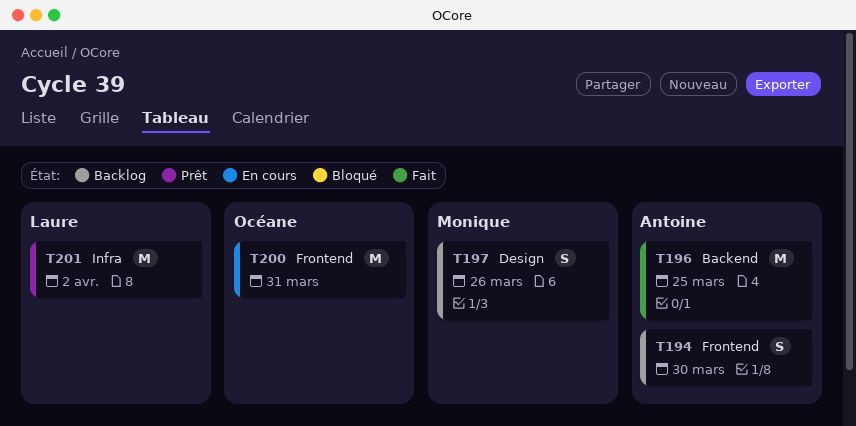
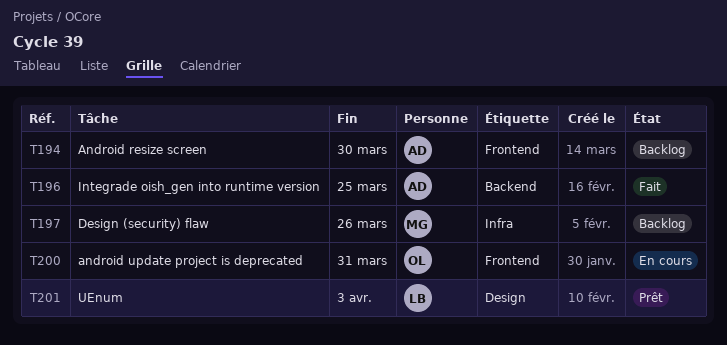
T197, label: Design -> Infra
T201, label: Infra -> Design
T201, due: Apr 2 -> Apr 3

